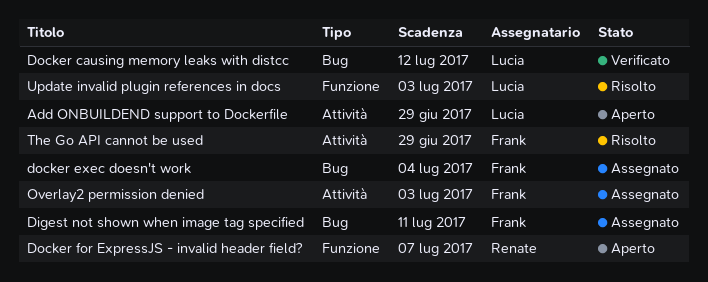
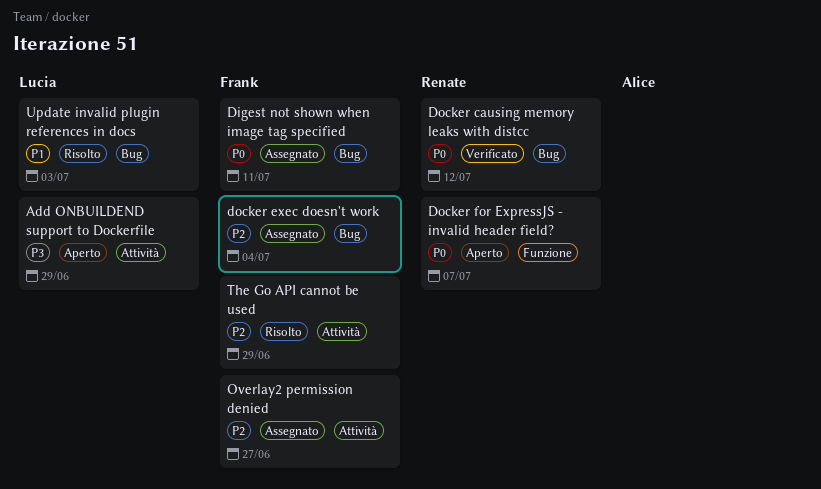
Docker causing memory leaks with distcc, owner: Lucia -> Renate
Overlay2 permission denied, due: Jul 3 -> Jun 27
Update invalid plugin references in docs, label: Funzione -> Bug

